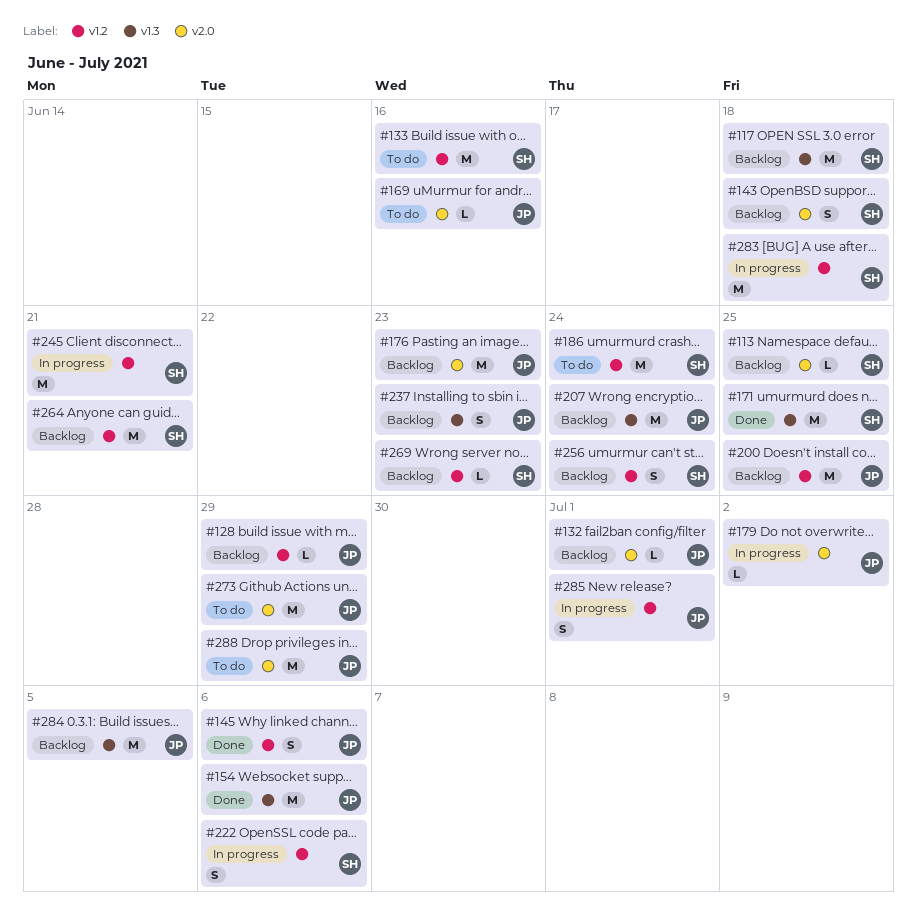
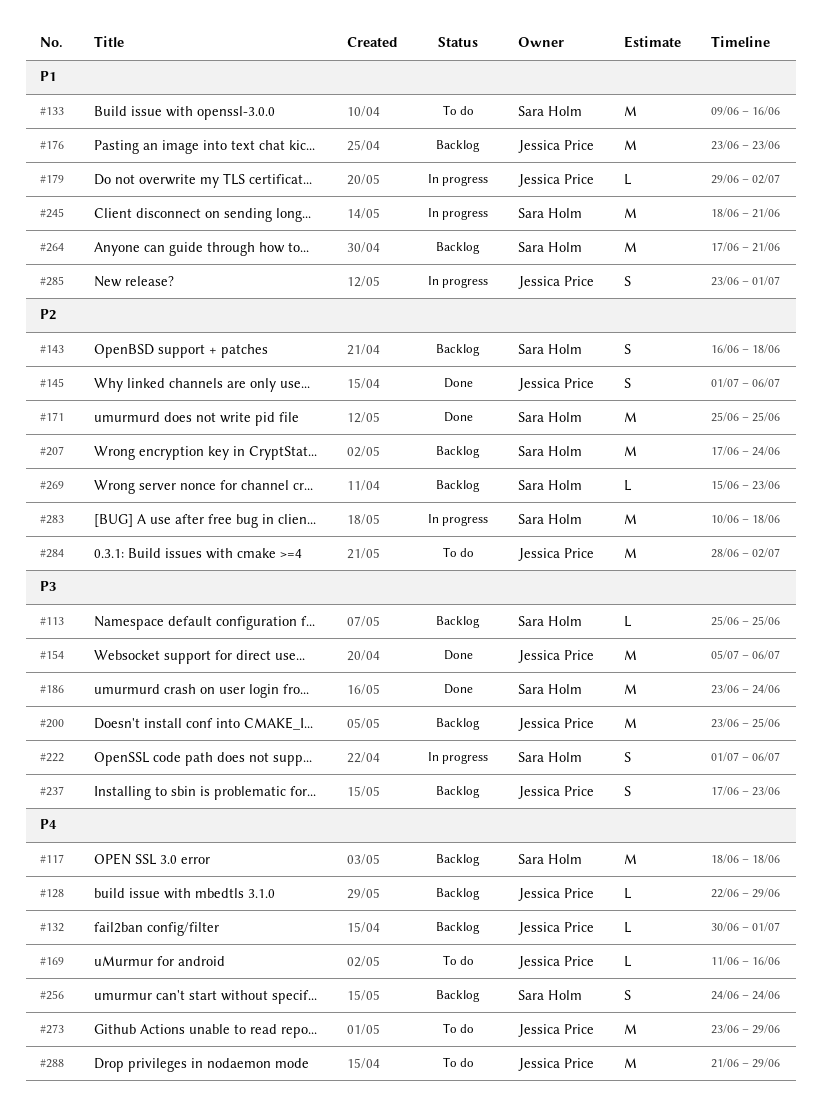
#186, status: To do -> Done
#207, owner: Jessica Price -> Sara Holm
#284, status: Backlog -> To do
#284, due: Jul 5 -> Jul 2

